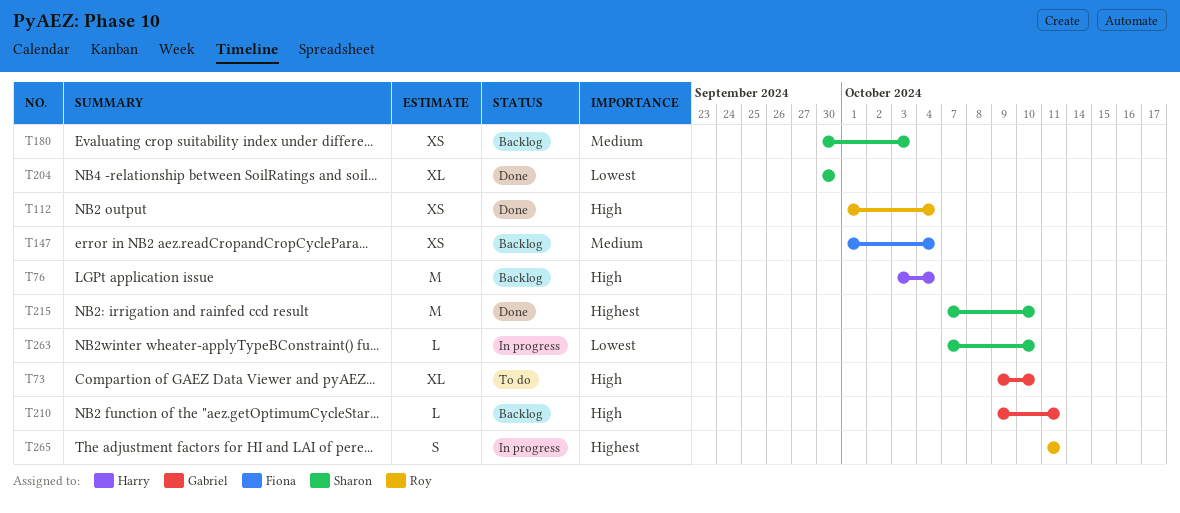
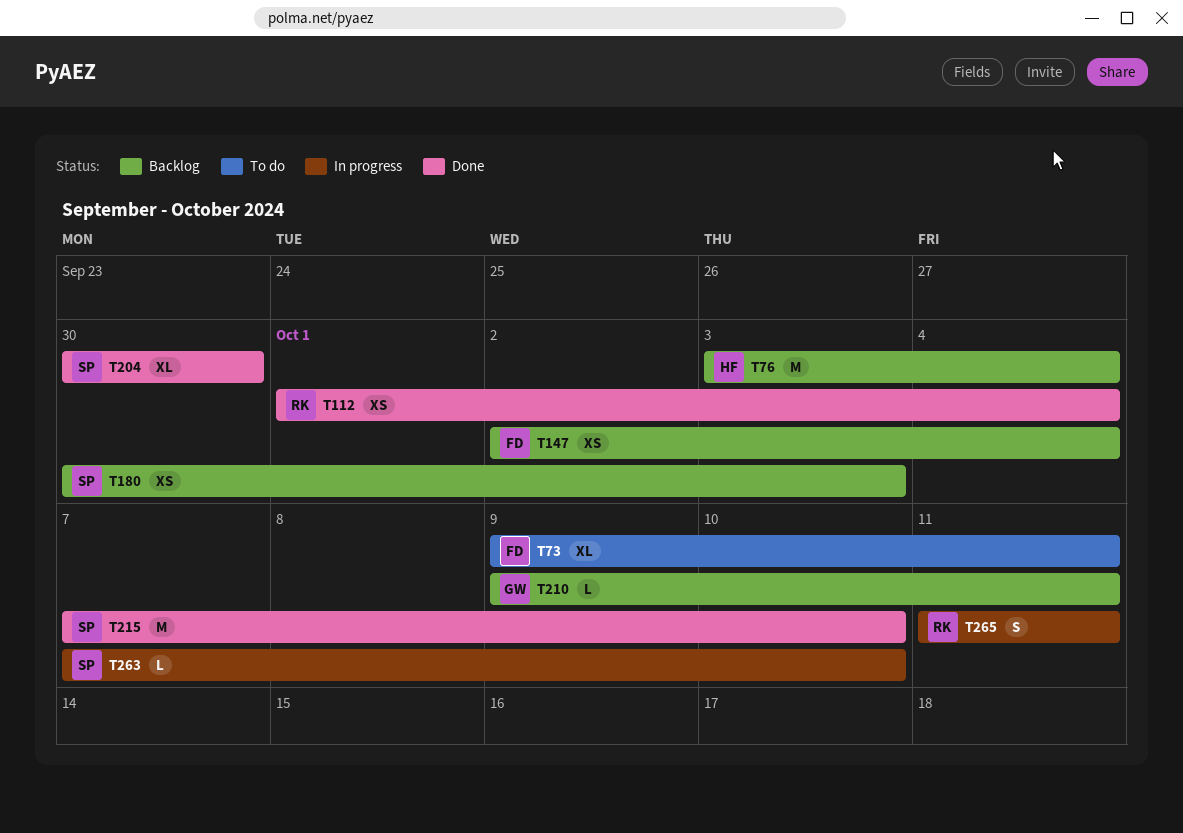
T73, owner: Gabriel -> Fiona
T73, due: Oct 10 -> Oct 11
T147, start: Oct 1 -> Oct 2

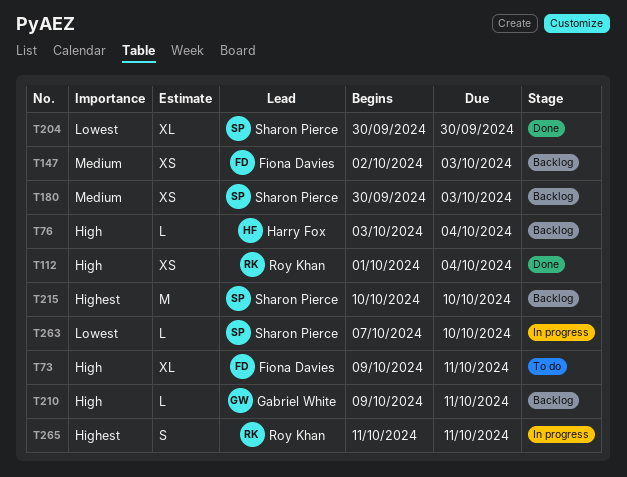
T76, estimate: M -> L
T147, due: Oct 4 -> Oct 3
T215, status: Done -> Backlog
T215, start: Oct 7 -> Oct 10

